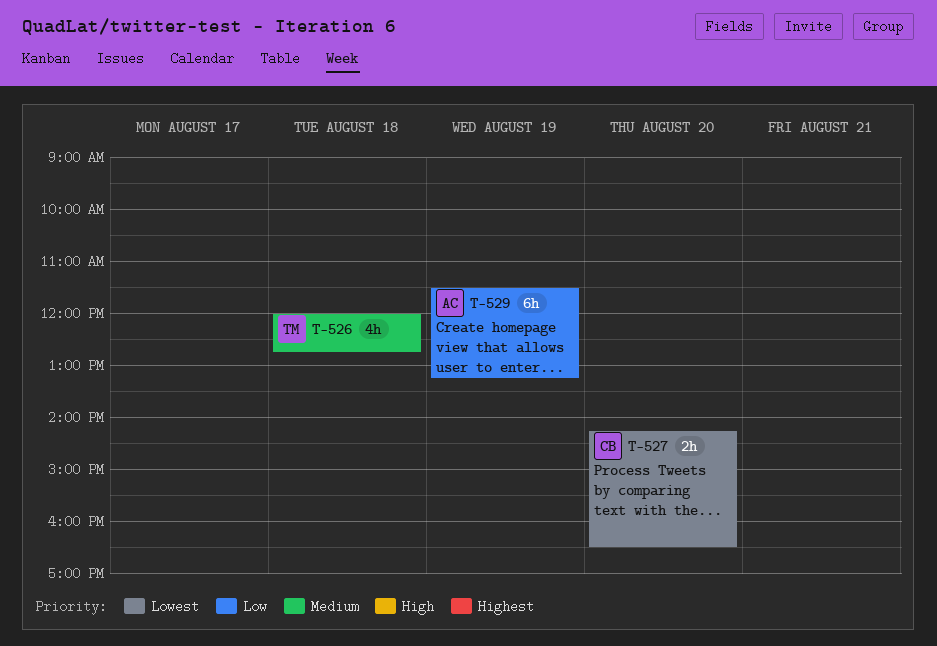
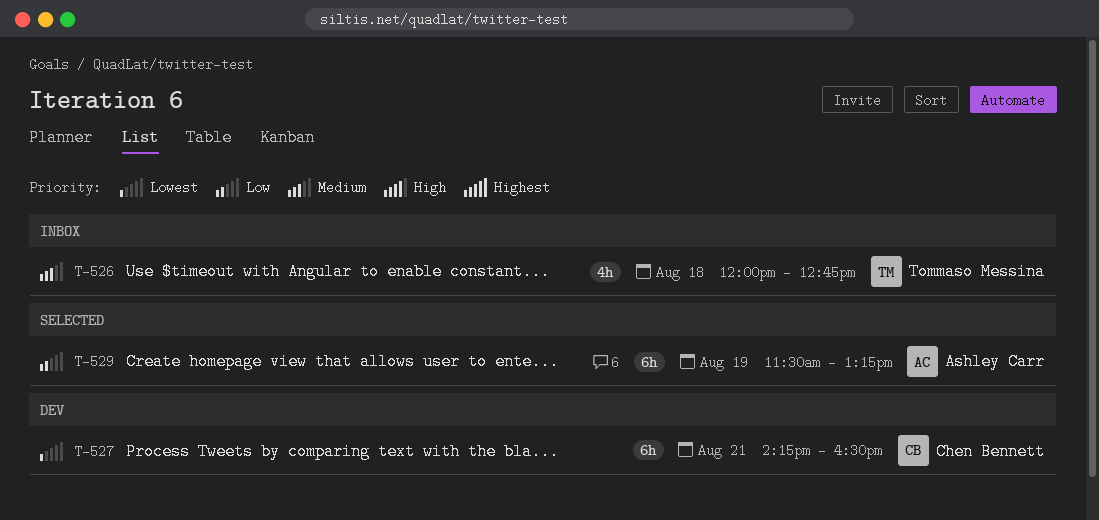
T-527, estimate: 2h -> 6h
T-527, day: Aug 20 -> Aug 21

